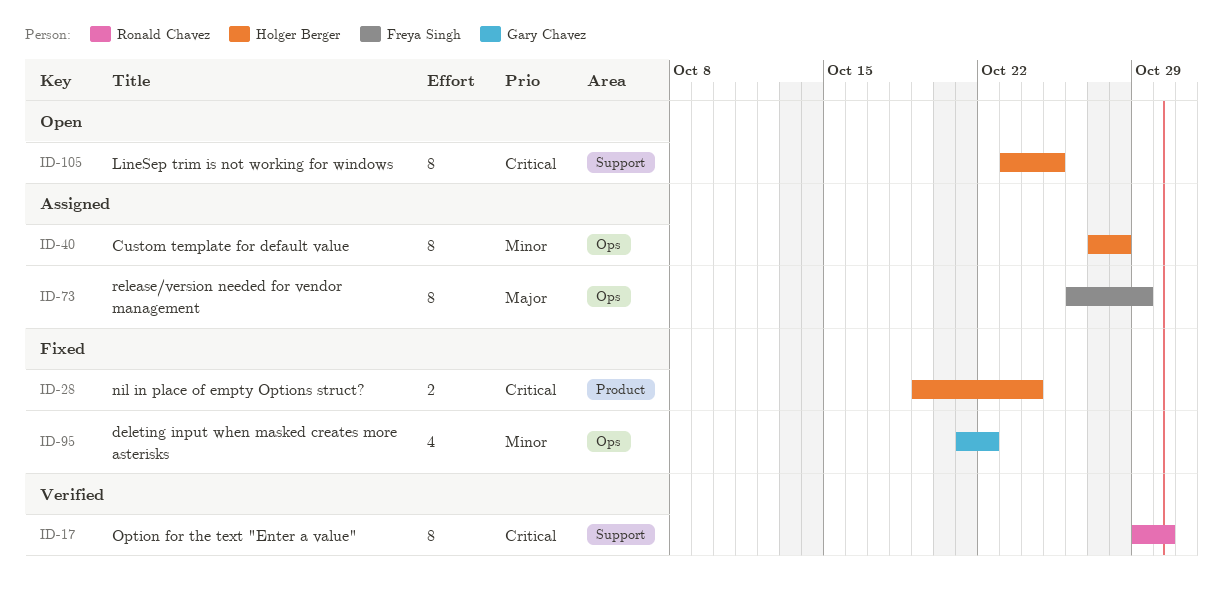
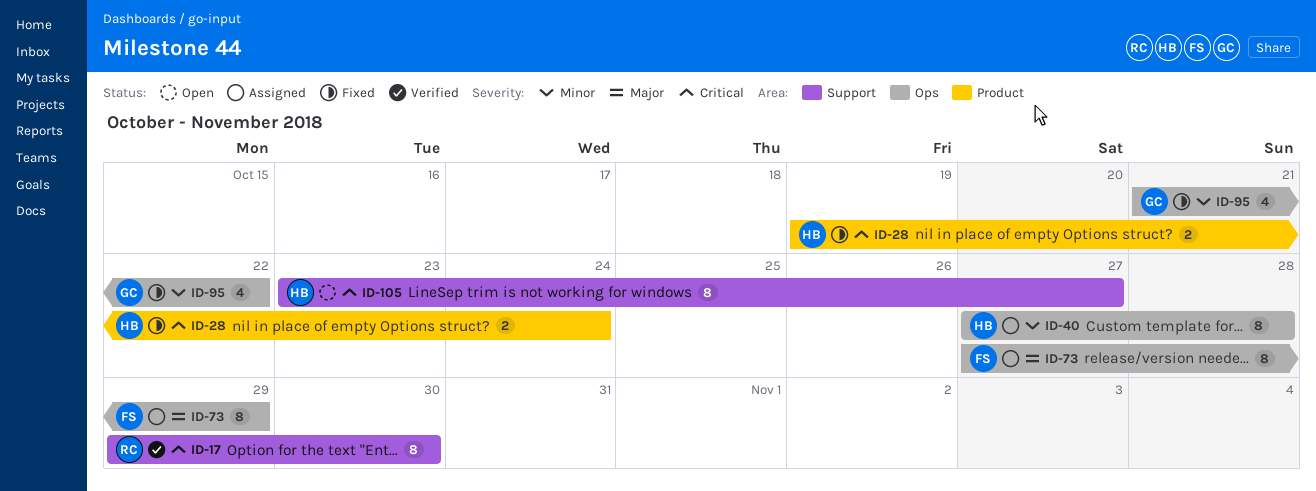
ID-73, start: Oct 26 -> Oct 27
ID-105, due: Oct 25 -> Oct 27

